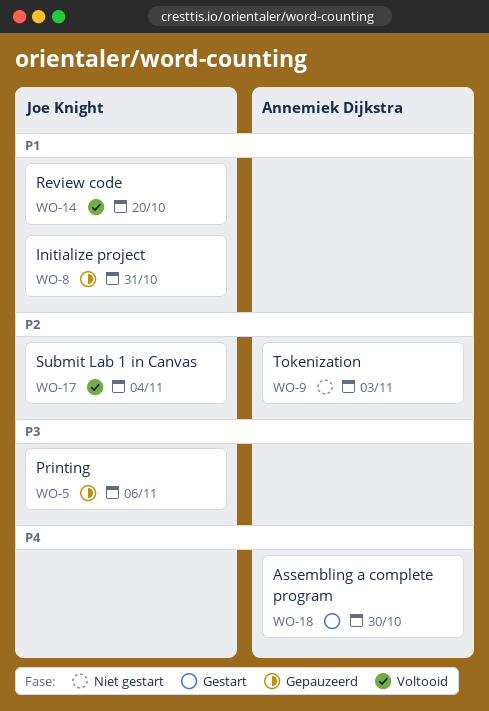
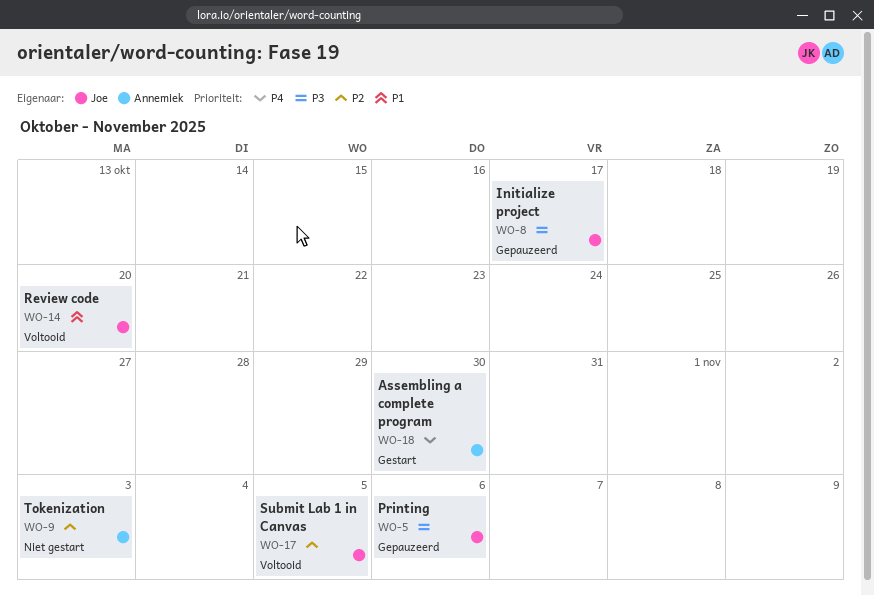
WO-8, priority: P1 -> P3
WO-8, due: Oct 31 -> Oct 17
WO-17, due: Nov 4 -> Nov 5

